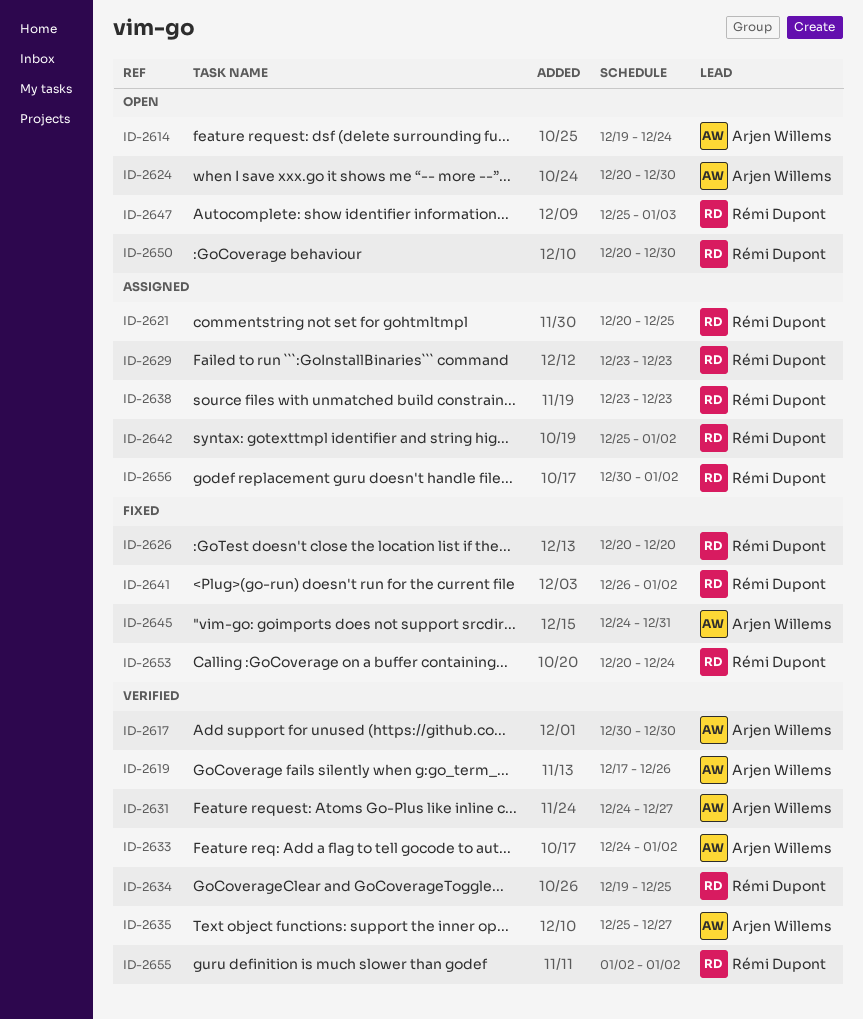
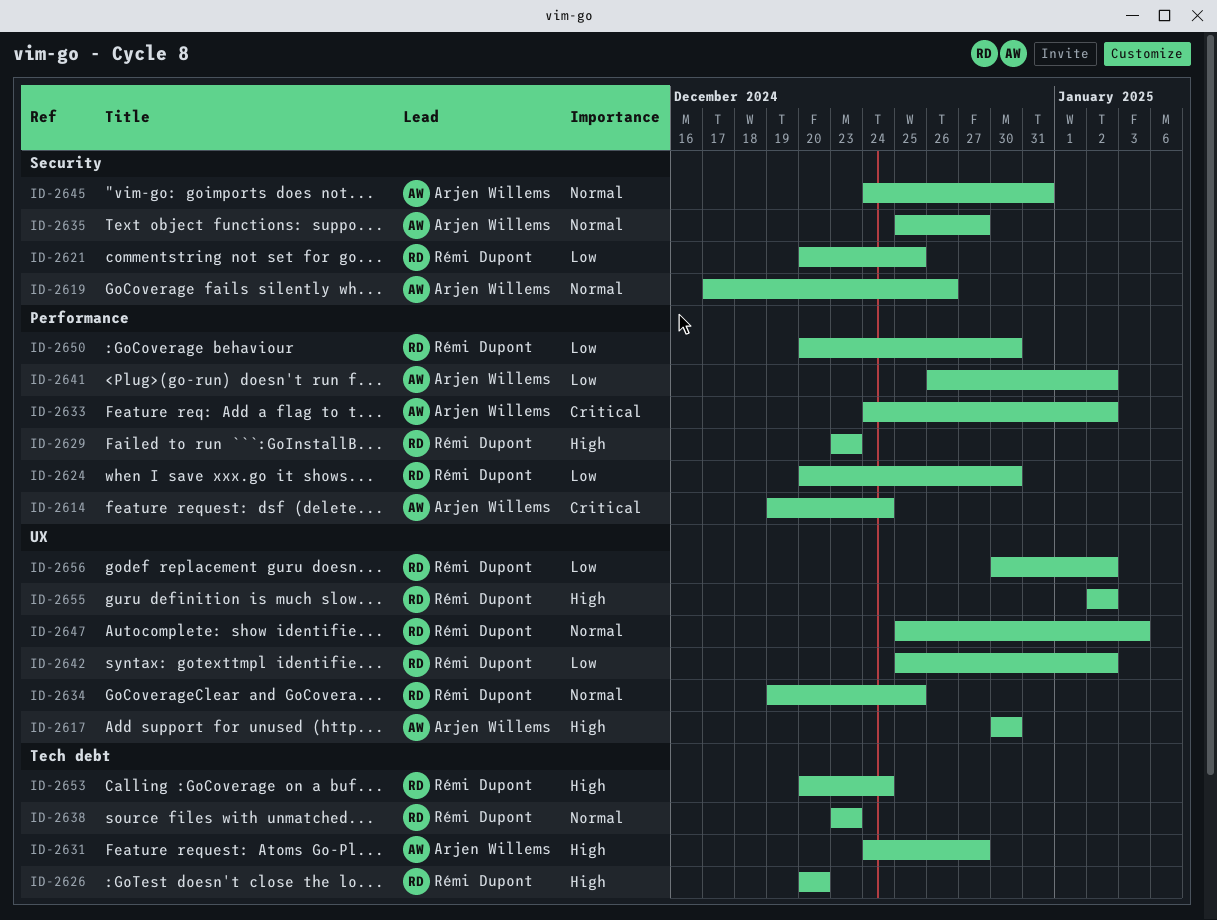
ID-2624, owner: Arjen Willems -> Rémi Dupont
ID-2641, owner: Rémi Dupont -> Arjen Willems

